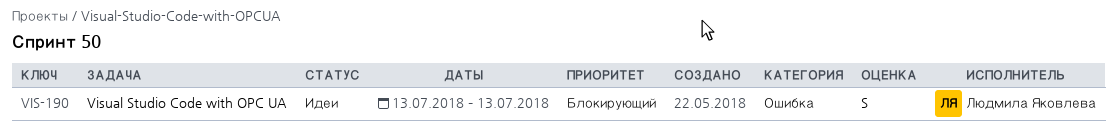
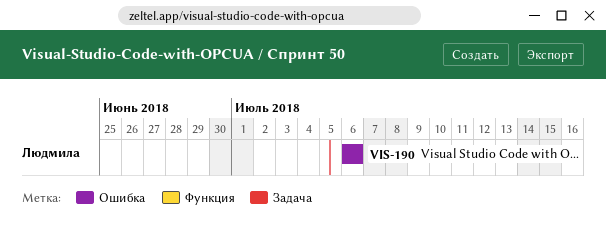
VIS-190, start: Jul 13 -> Jul 6
VIS-190, due: Jul 13 -> Jul 6

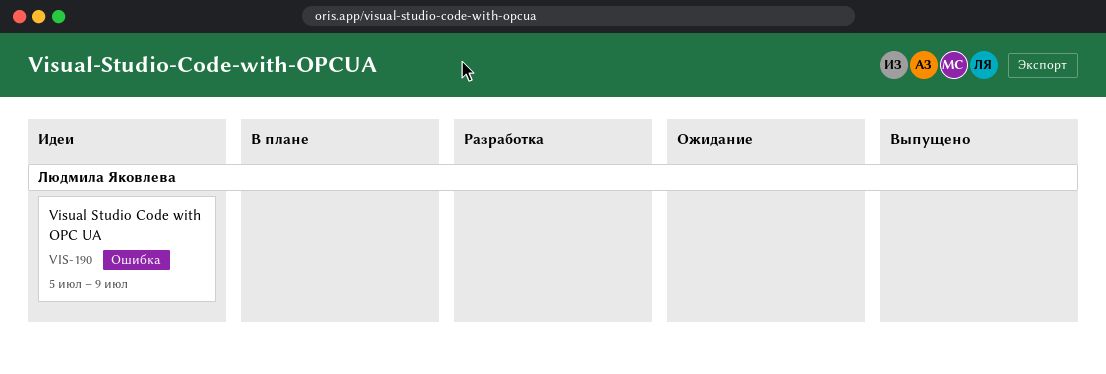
VIS-190, start: Jul 6 -> Jul 5
VIS-190, due: Jul 6 -> Jul 9

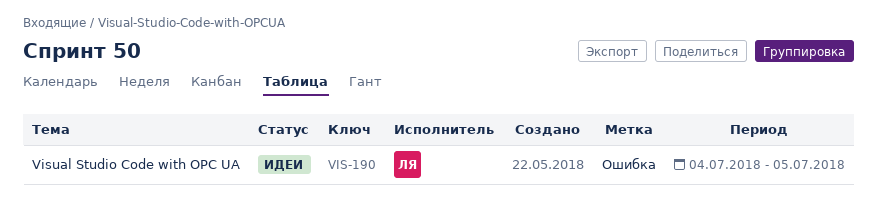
VIS-190, start: Jul 5 -> Jul 4
VIS-190, due: Jul 9 -> Jul 5

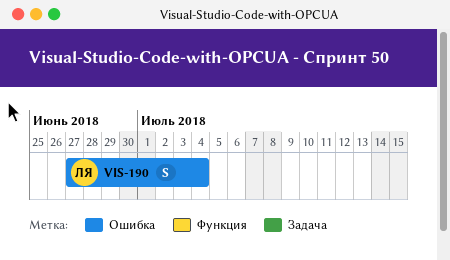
VIS-190, start: Jul 4 -> Jun 27
VIS-190, due: Jul 5 -> Jul 4

